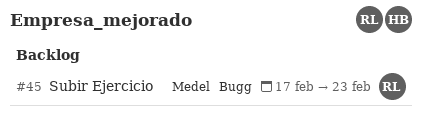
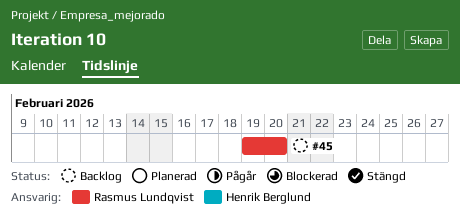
#45, start: Feb 17 -> Feb 19
#45, due: Feb 23 -> Feb 20

